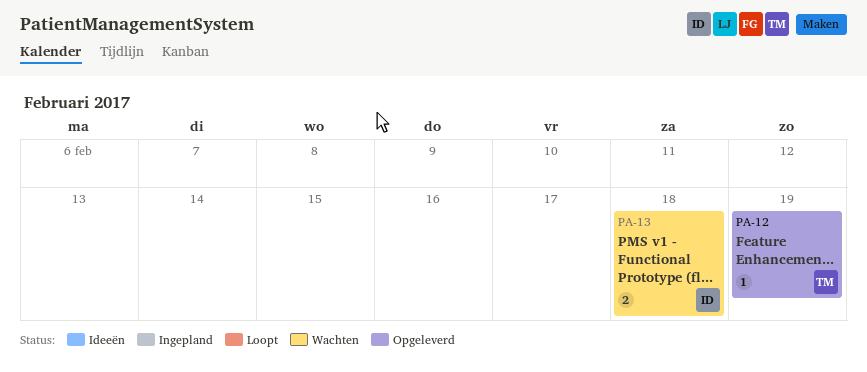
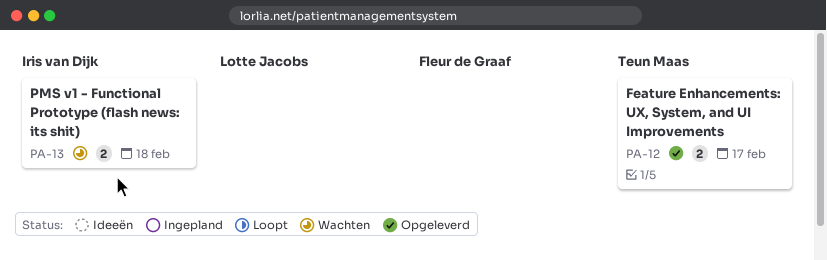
PA-12, estimate: 1 -> 2
PA-12, due: Feb 19 -> Feb 17

